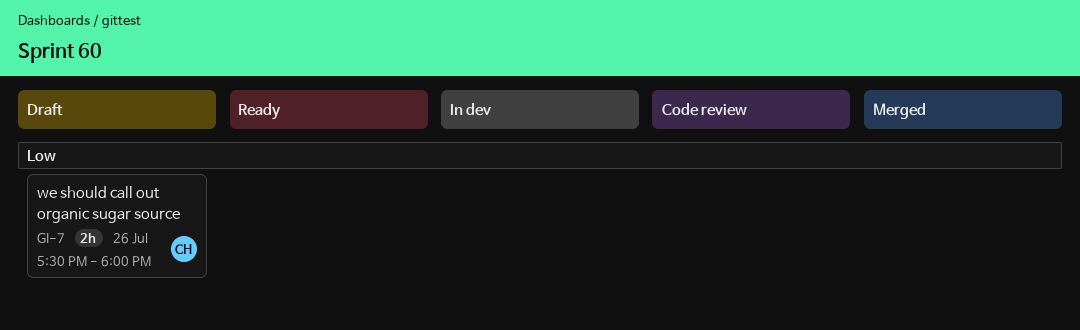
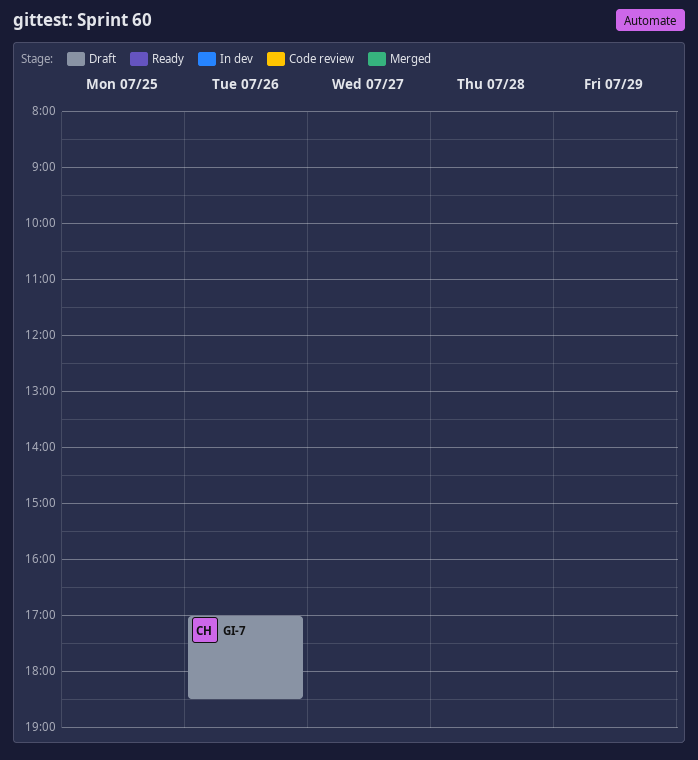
GI-7, begins: 17:30 -> 17:00
GI-7, ends: 18:00 -> 18:30

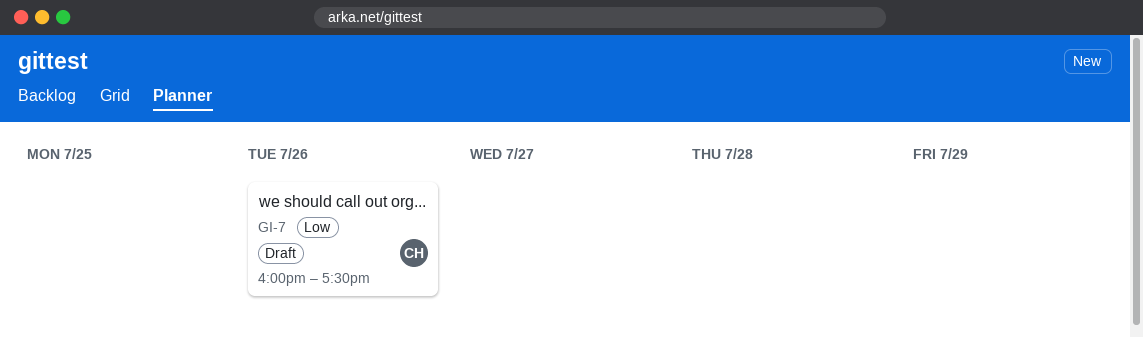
GI-7, begins: 17:00 -> 16:00
GI-7, ends: 18:30 -> 17:30

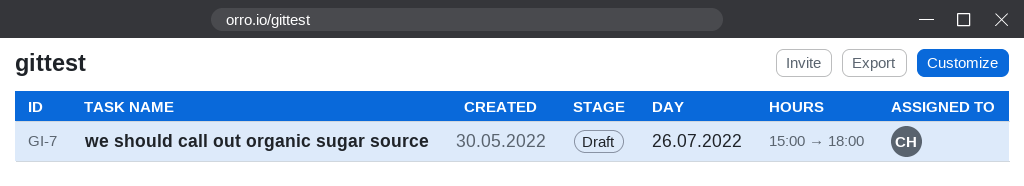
GI-7, begins: 16:00 -> 15:00
GI-7, ends: 17:30 -> 18:00

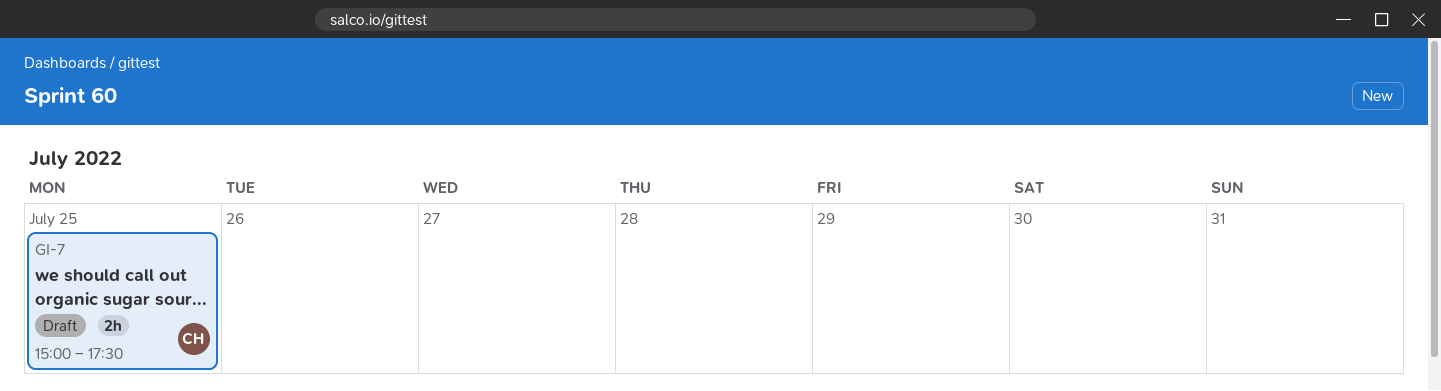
GI-7, day: Jul 26 -> Jul 25
GI-7, ends: 18:00 -> 17:30

